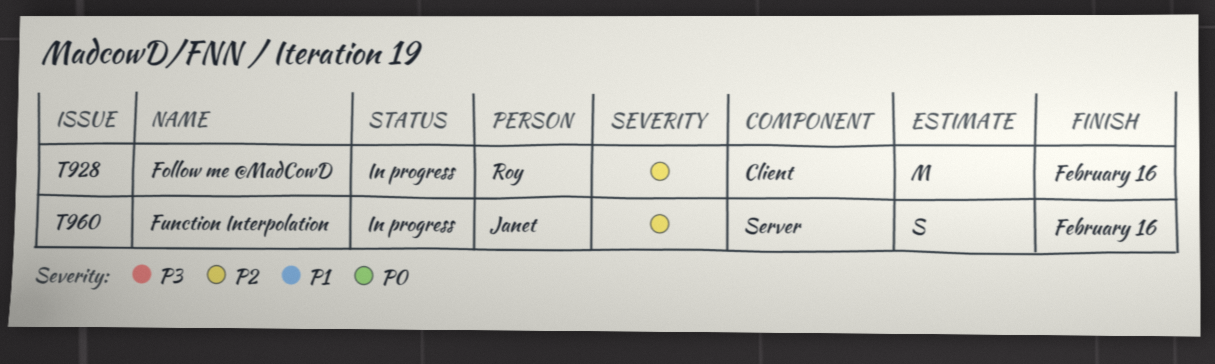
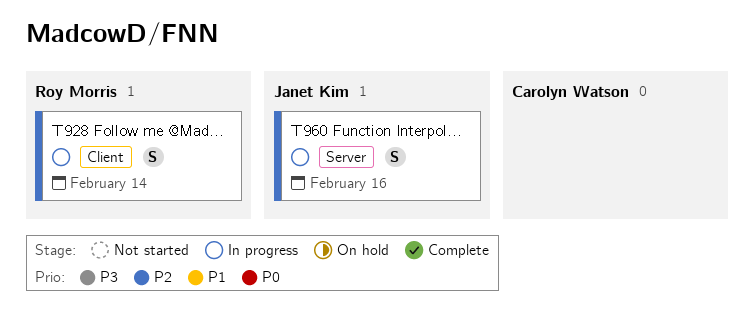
T928, estimate: M -> S
T928, due: Feb 16 -> Feb 14

